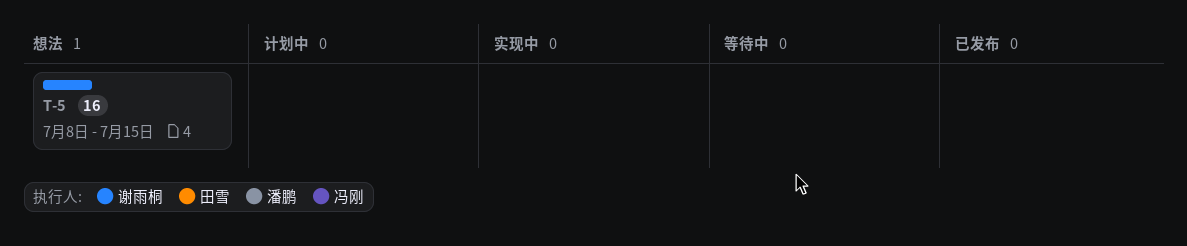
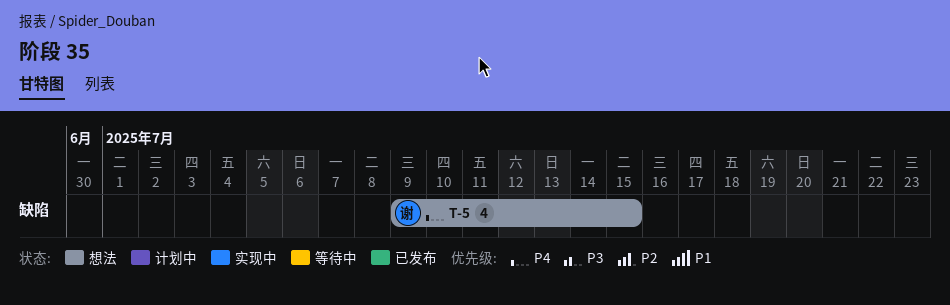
T-5, estimate: 16 -> 4
T-5, start: Jul 8 -> Jul 9

